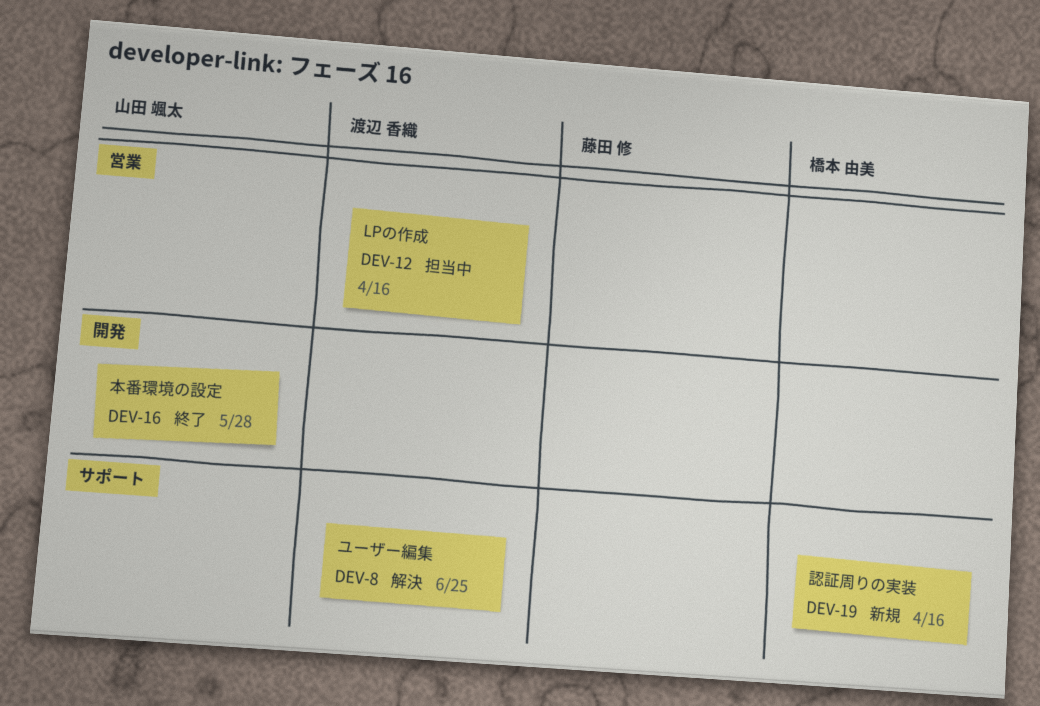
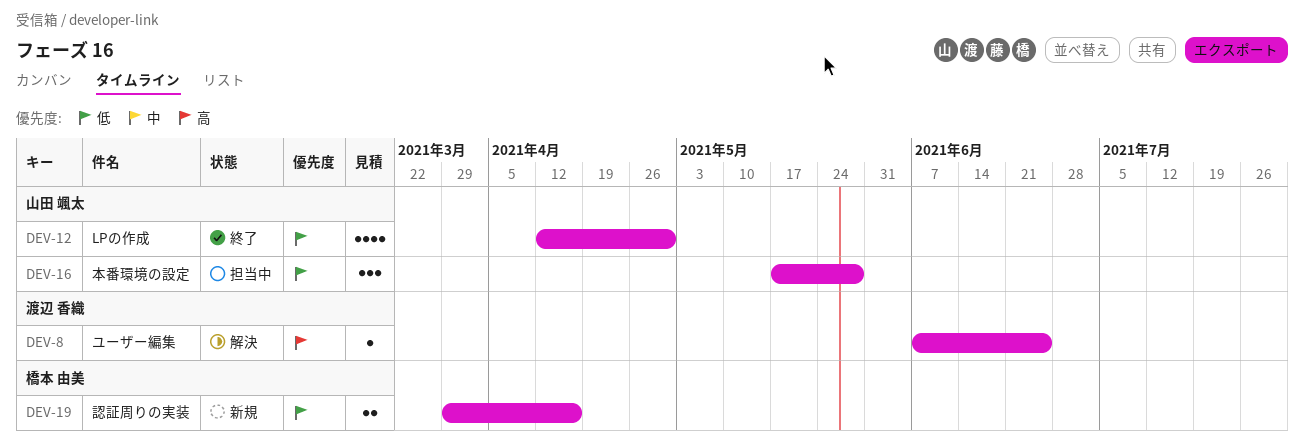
DEV-12, status: 担当中 -> 終了
DEV-12, owner: 渡辺 香織 -> 山田 颯太
DEV-12, due: Apr 16 -> Apr 30
DEV-16, status: 終了 -> 担当中

